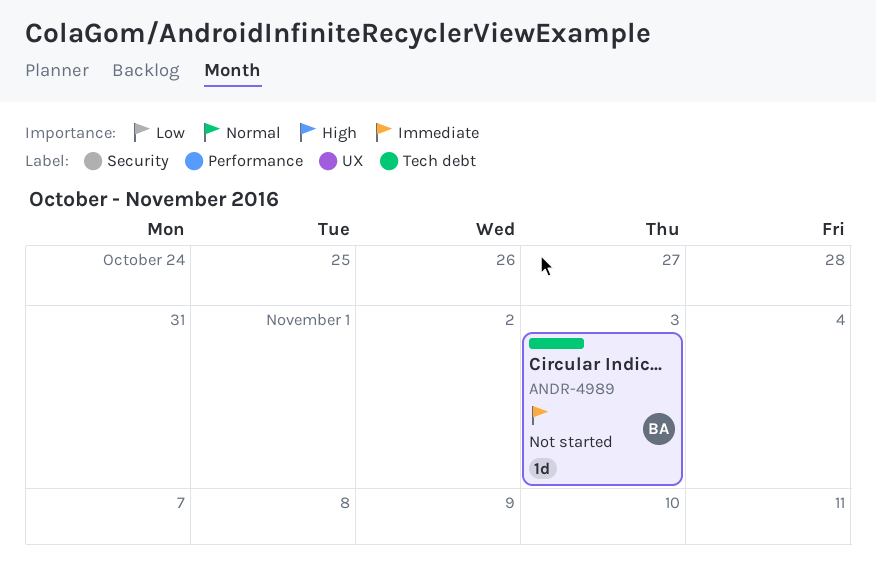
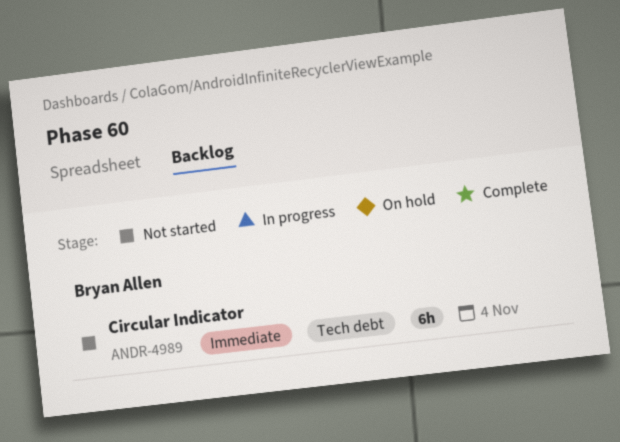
ANDR-4989, estimate: 1d -> 6h
ANDR-4989, due: Nov 3 -> Nov 4

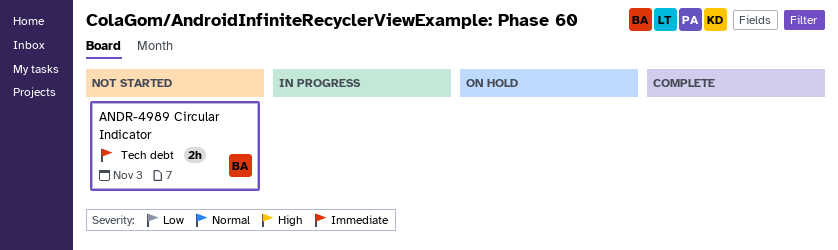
ANDR-4989, estimate: 6h -> 2h
ANDR-4989, due: Nov 4 -> Nov 3

